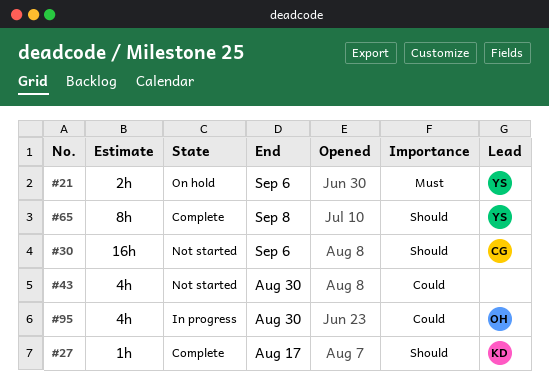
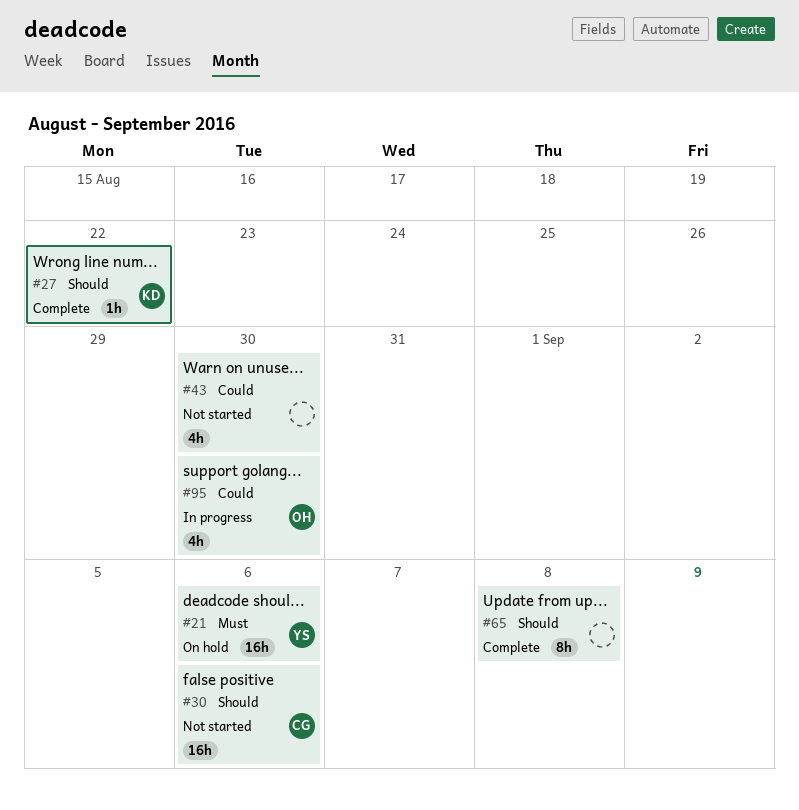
#21, estimate: 2h -> 16h
#27, due: Aug 17 -> Aug 22
#65, owner: YS -> none

